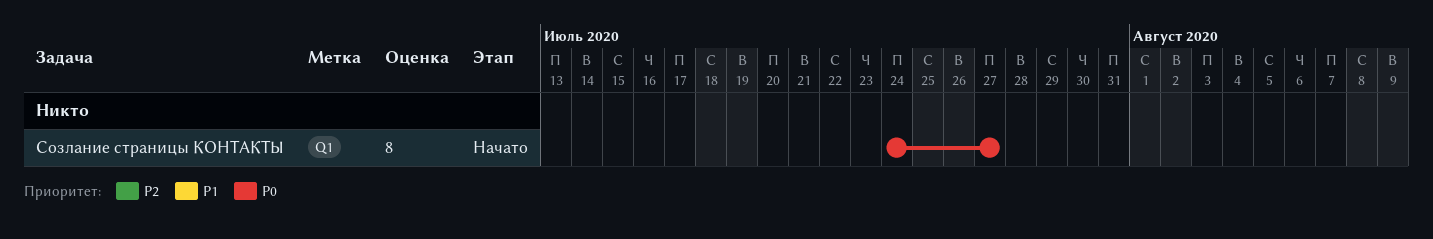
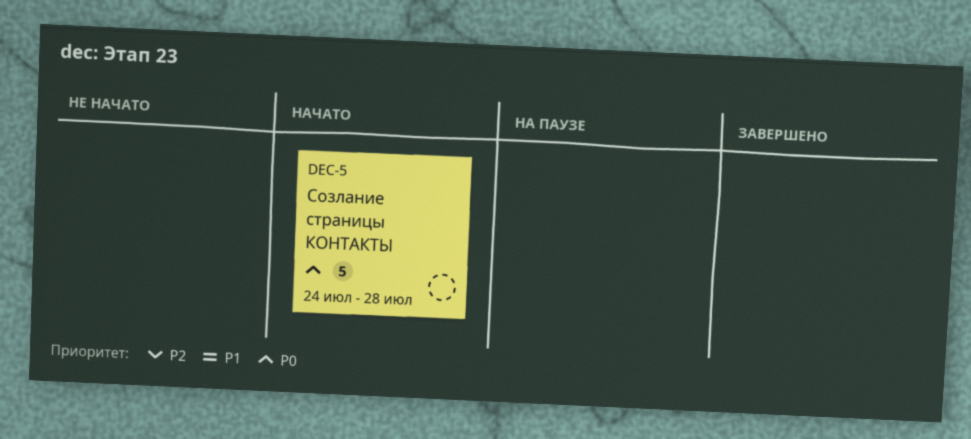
Созлание страницы КОНТАКТЫ, estimate: 8 -> 5
Созлание страницы КОНТАКТЫ, due: Jul 27 -> Jul 28

